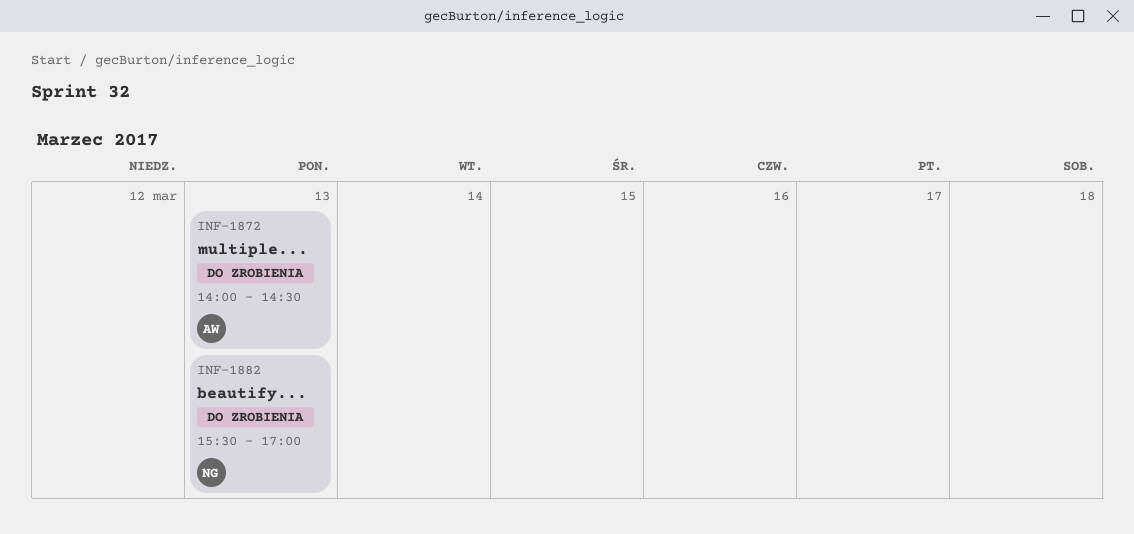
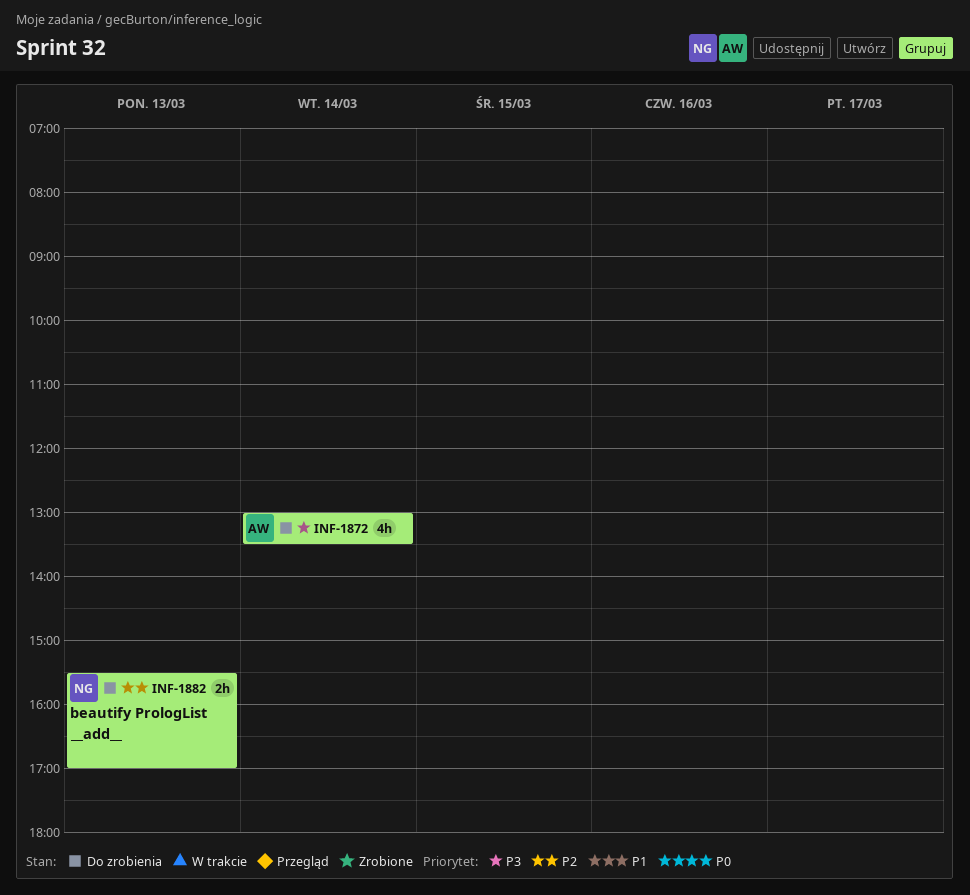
INF-1872, day: Mar 13 -> Mar 14
INF-1872, begins: 14:00 -> 13:00
INF-1872, ends: 14:30 -> 13:30

